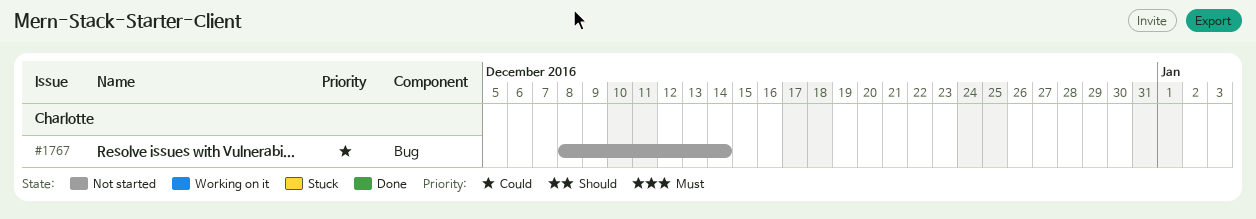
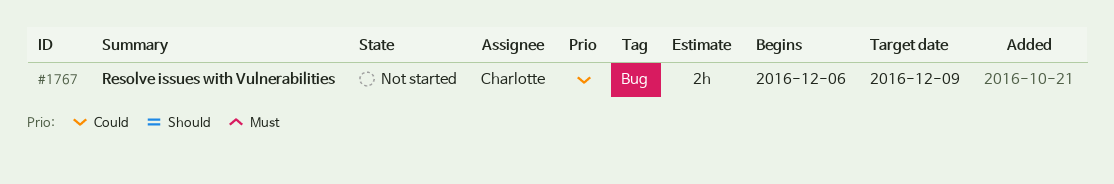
#1767, start: Dec 8 -> Dec 6
#1767, due: Dec 14 -> Dec 9

